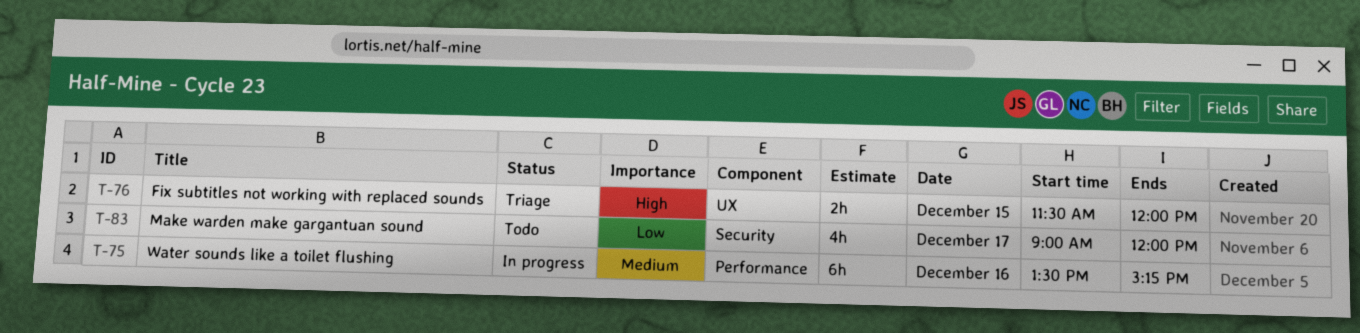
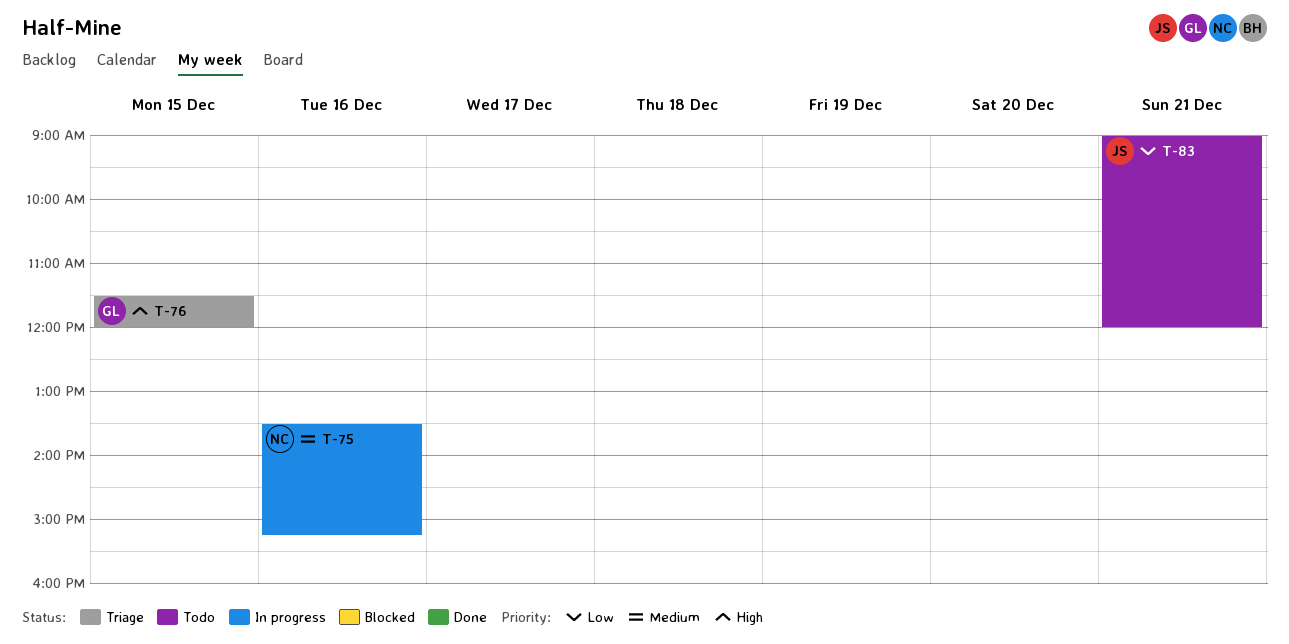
T-83, day: Dec 17 -> Dec 21

